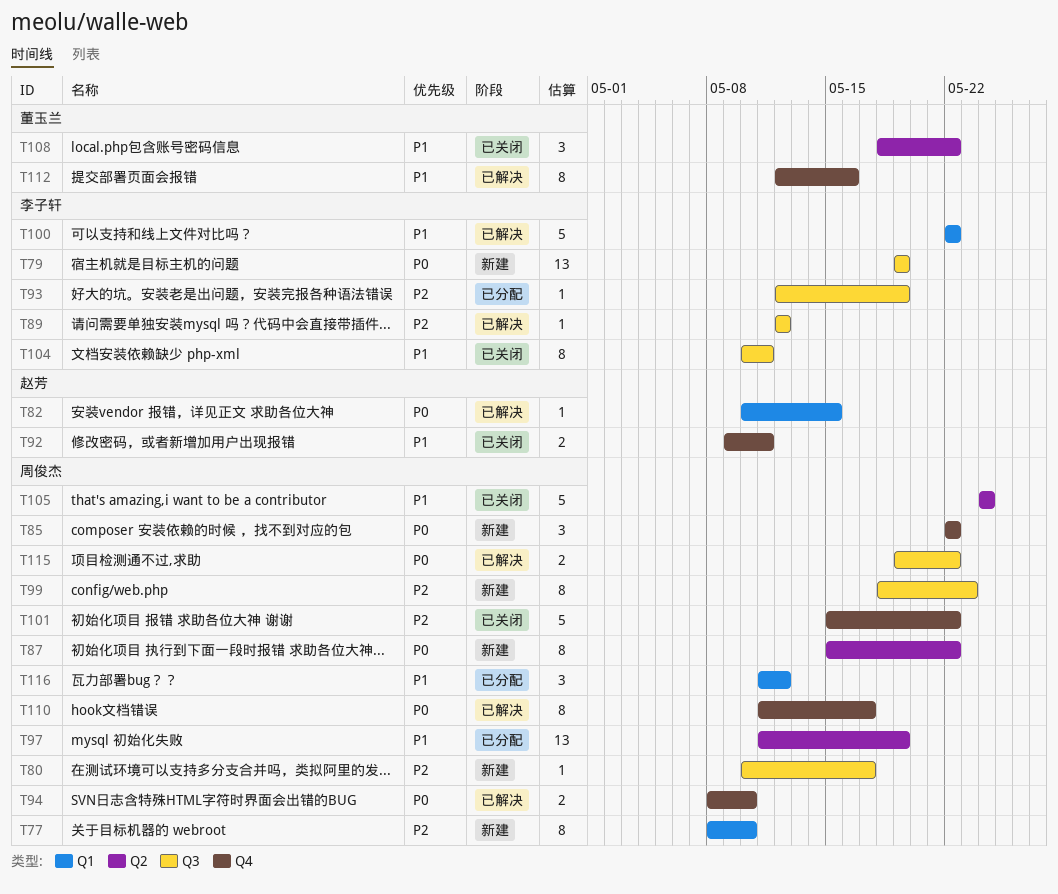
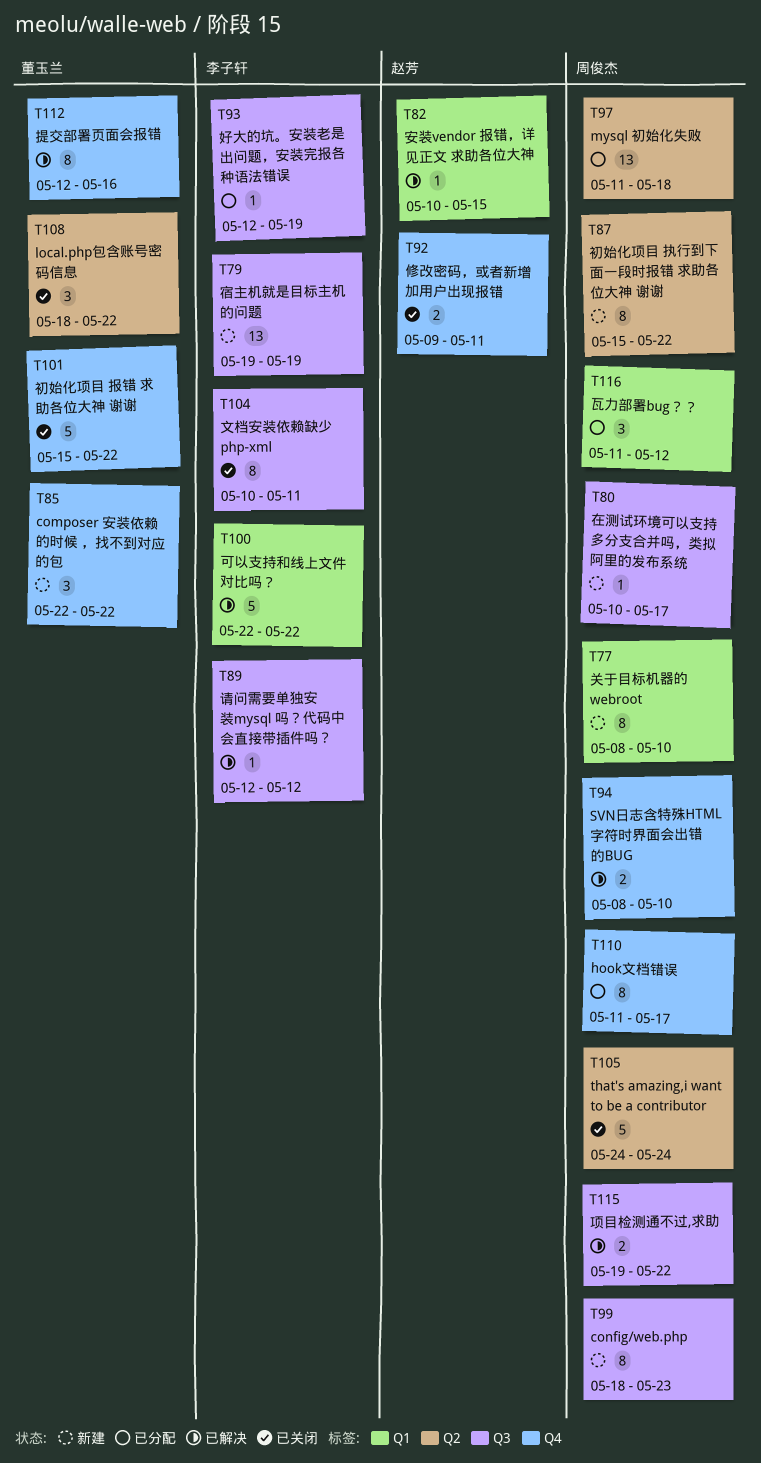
T85, owner: 周俊杰 -> 董玉兰
T97, due: May 19 -> May 18
T101, owner: 周俊杰 -> 董玉兰
T110, status: 已解决 -> 已分配

